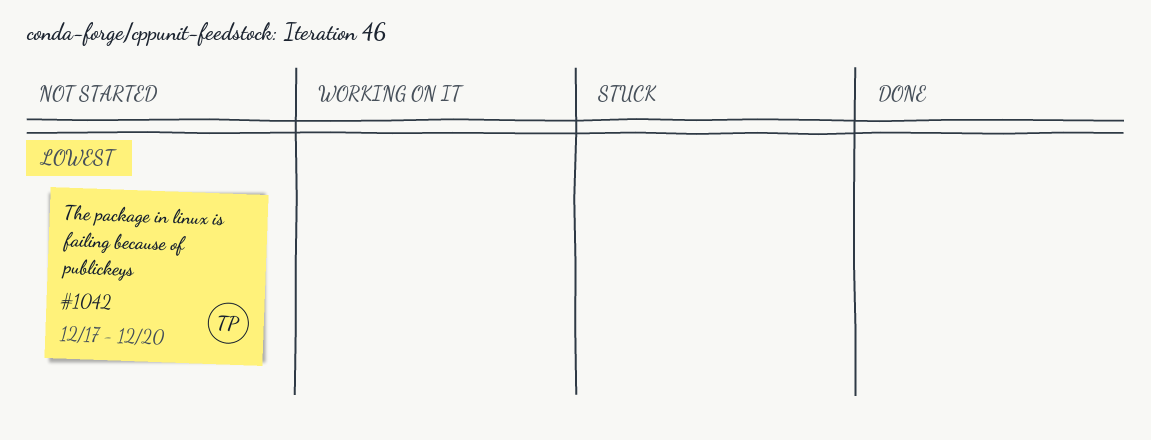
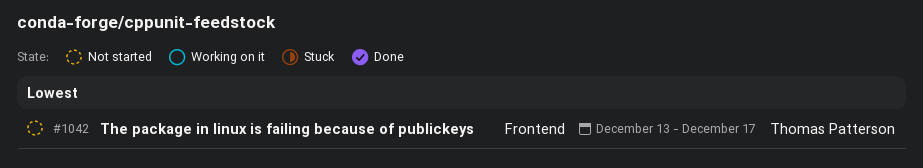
#1042, start: Dec 17 -> Dec 13
#1042, due: Dec 20 -> Dec 17

